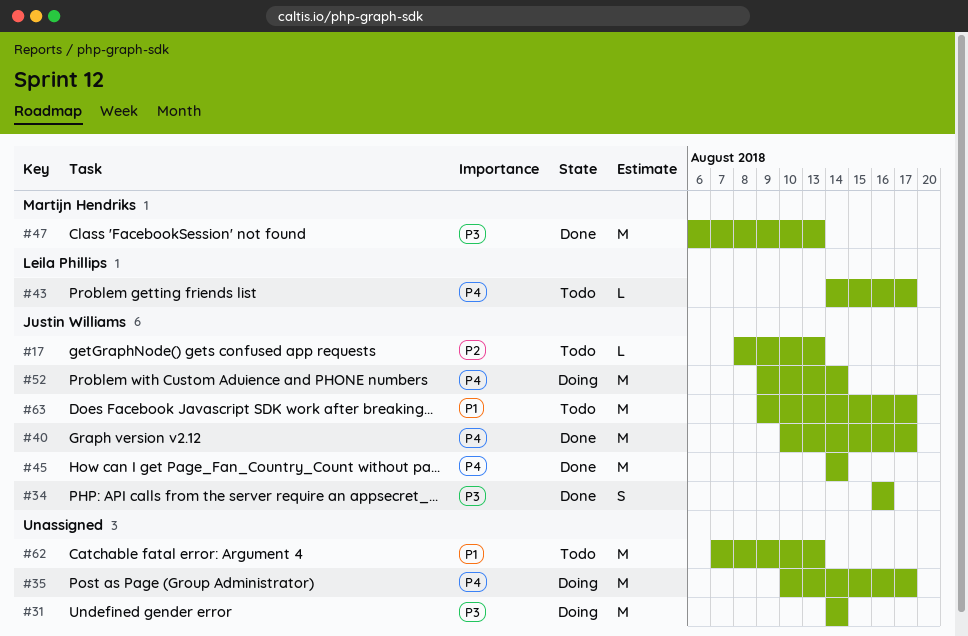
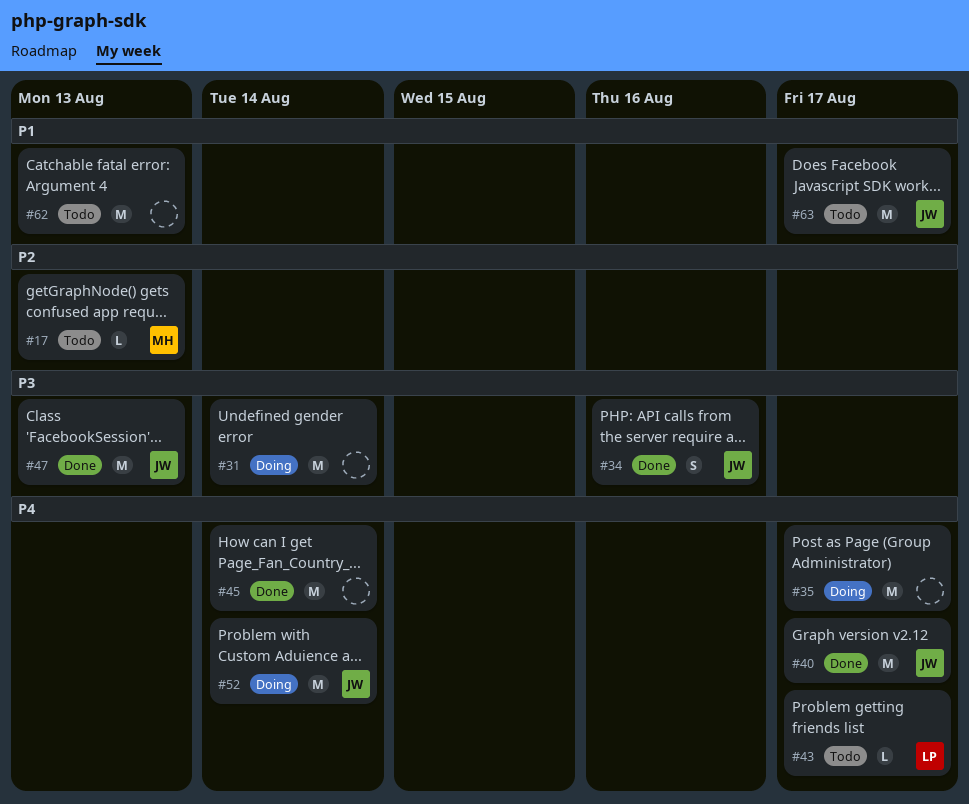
#17, owner: Justin Williams -> Martijn Hendriks
#45, owner: Justin Williams -> none
#47, owner: Martijn Hendriks -> Justin Williams

